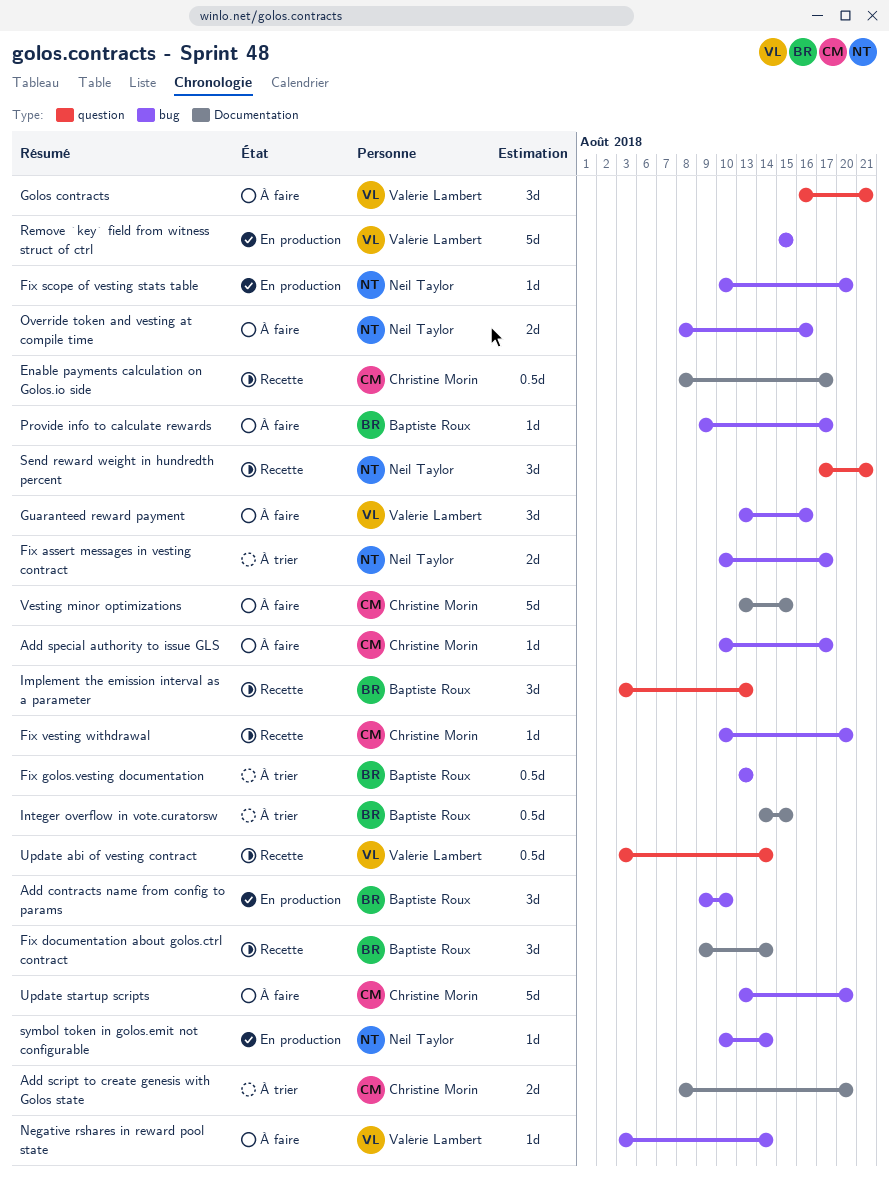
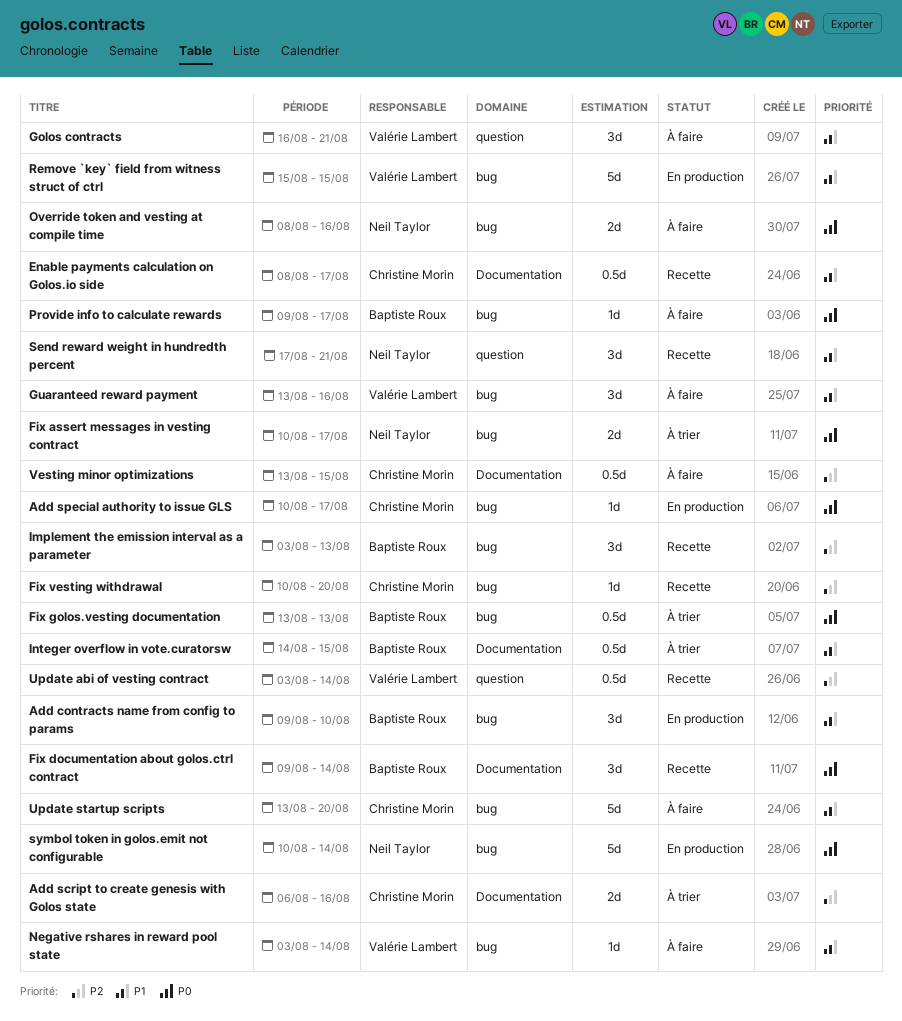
Add script to create genesis with Golos state, start: Aug 8 -> Aug 6
Add script to create genesis with Golos state, due: Aug 20 -> Aug 16
Add special authority to issue GLS, status: À faire -> En production
Fix scope of vesting stats table: present -> none
Implement the emission interval as a parameter, label: question -> bug
symbol token in golos.emit not configurable, estimate: 1d -> 5d
Vesting minor optimizations, estimate: 5d -> 0.5d

